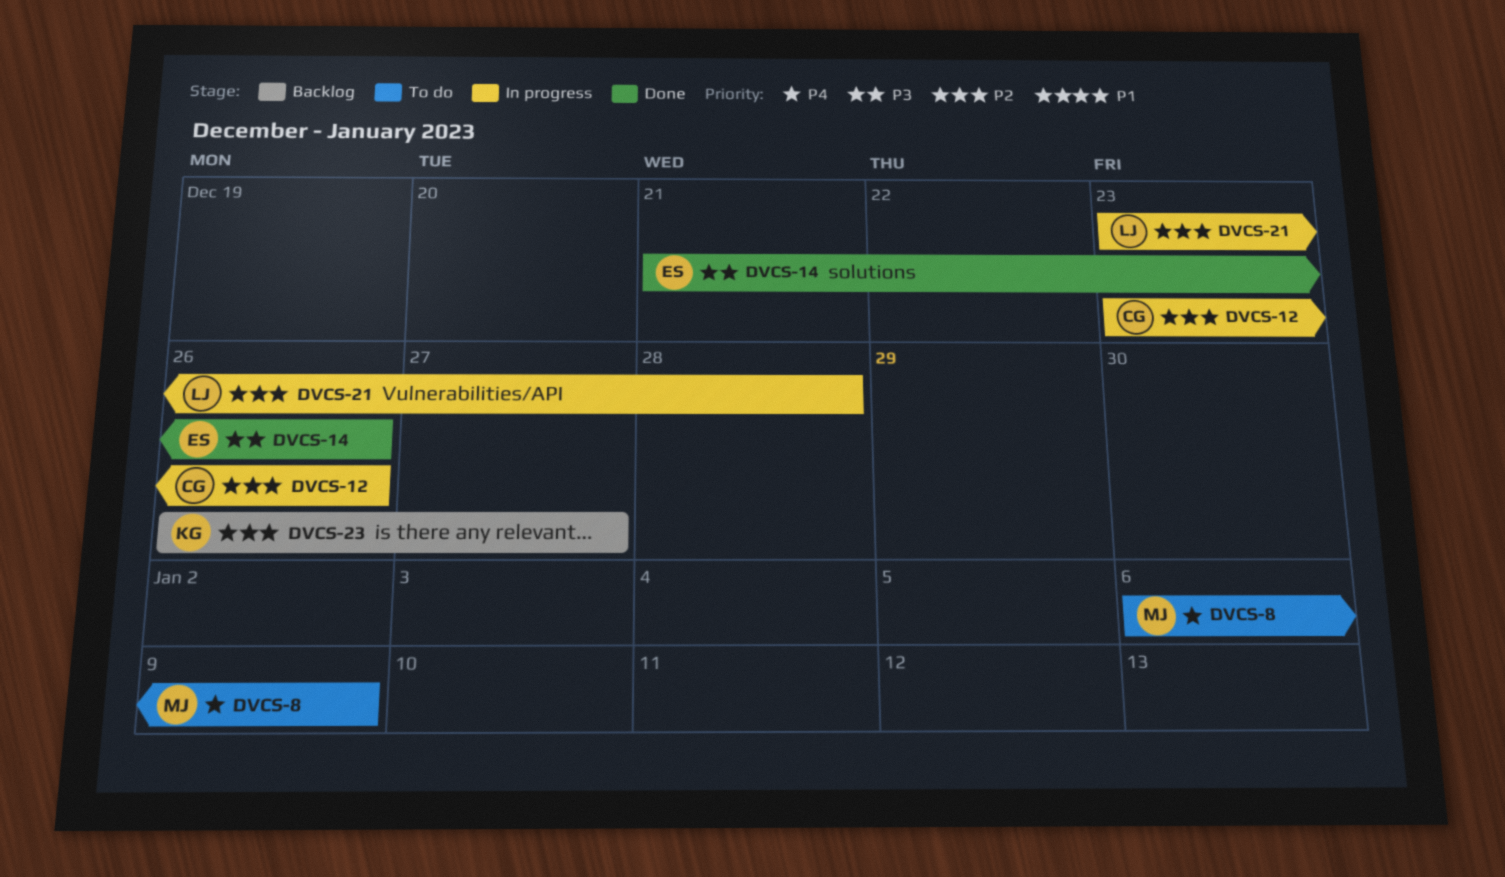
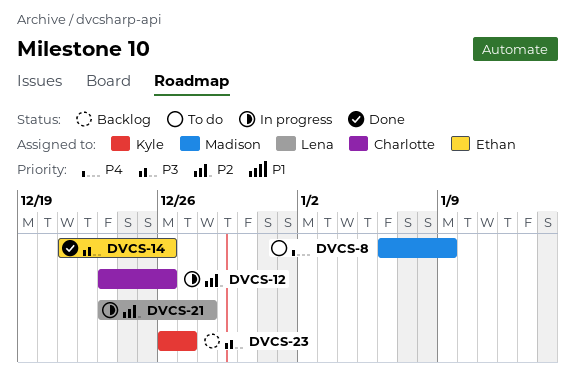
DVCS-23, priority: P2 -> P3

